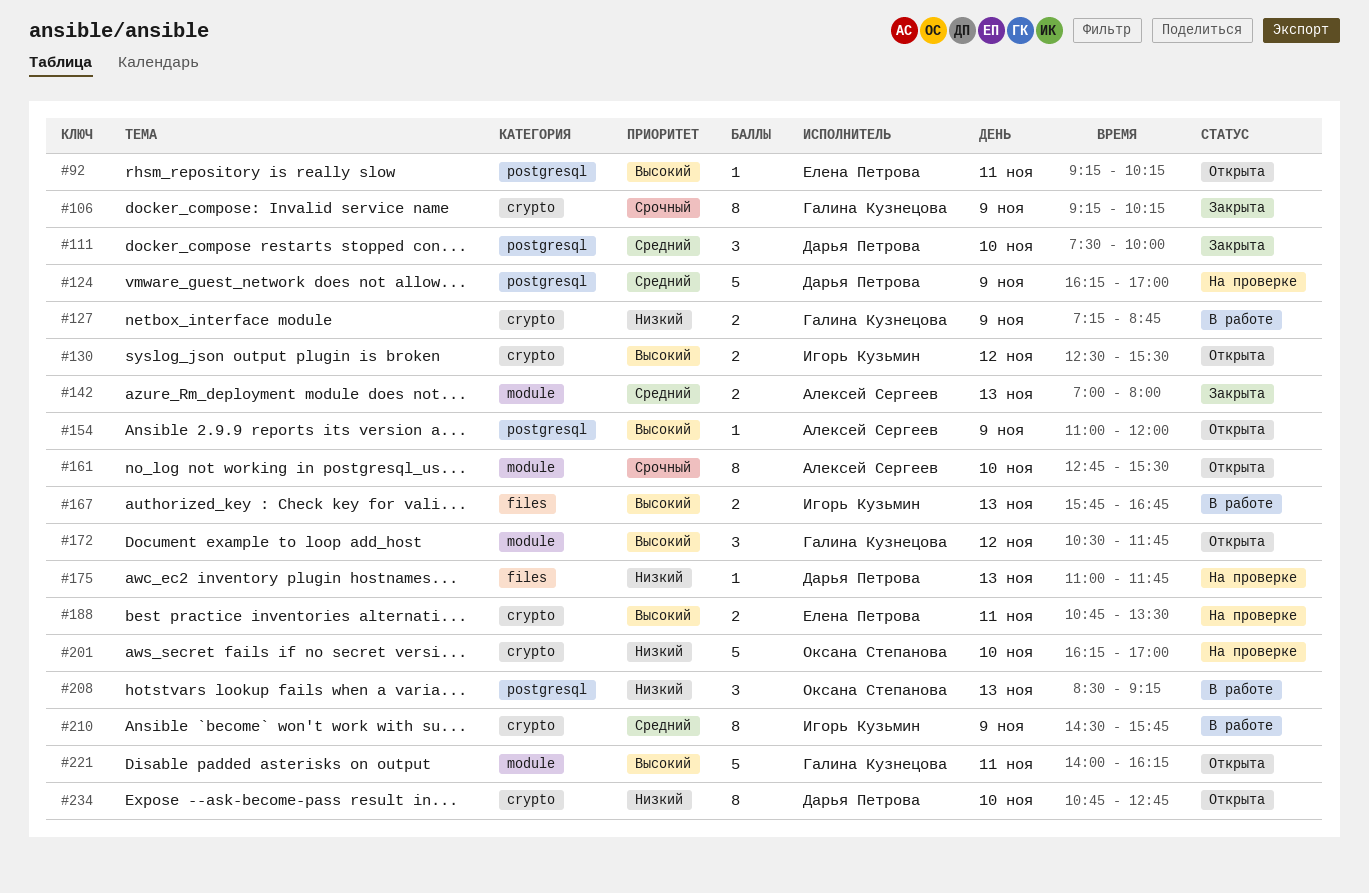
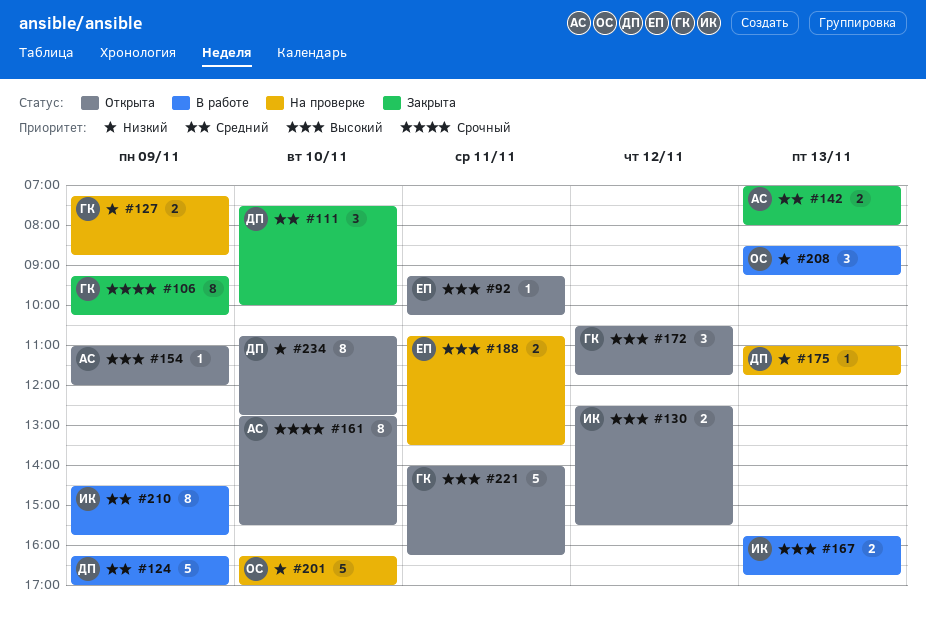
#124, status: На проверке -> В работе
#127, status: В работе -> На проверке

